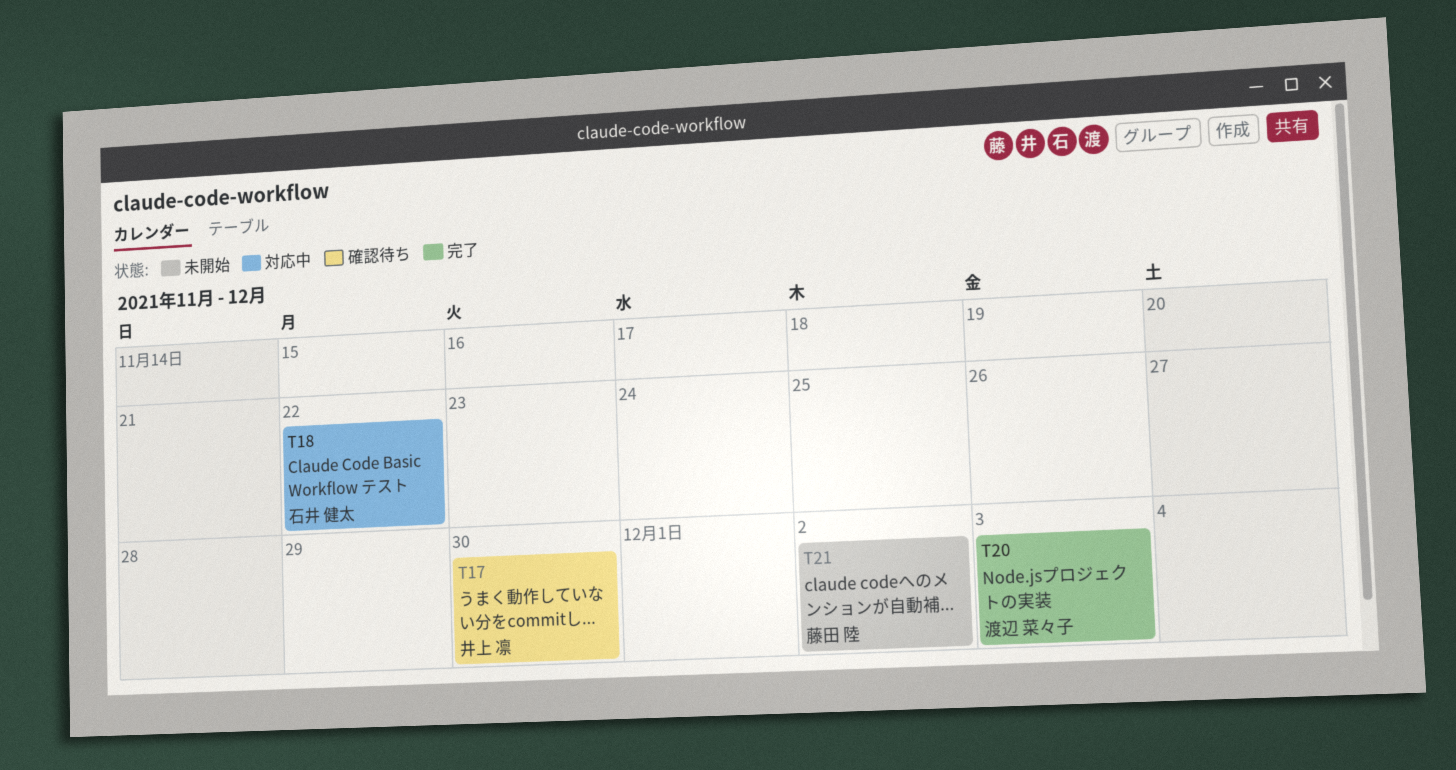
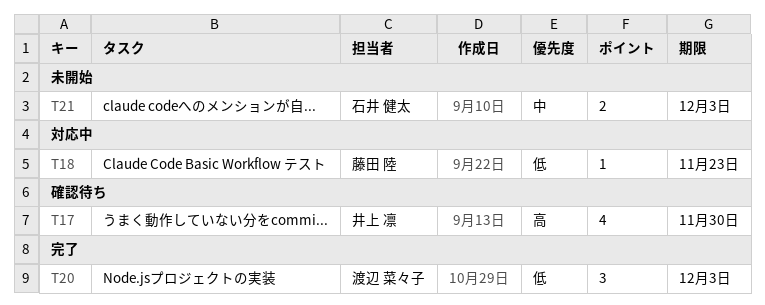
T18, owner: 石井 健太 -> 藤田 陸
T18, due: Nov 22 -> Nov 23
T21, owner: 藤田 陸 -> 石井 健太
T21, due: Dec 2 -> Dec 3

